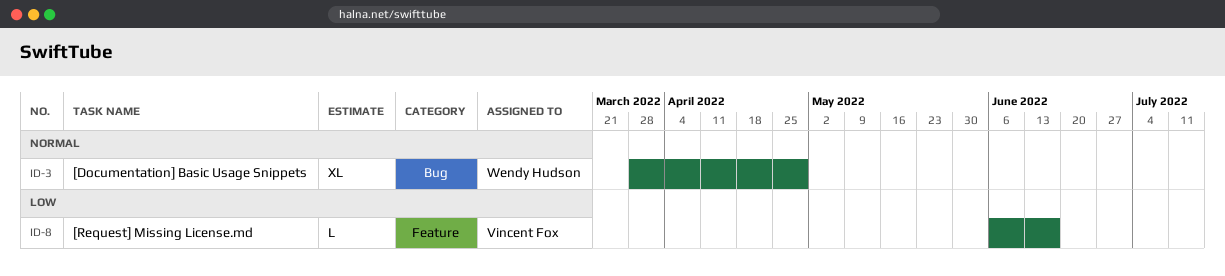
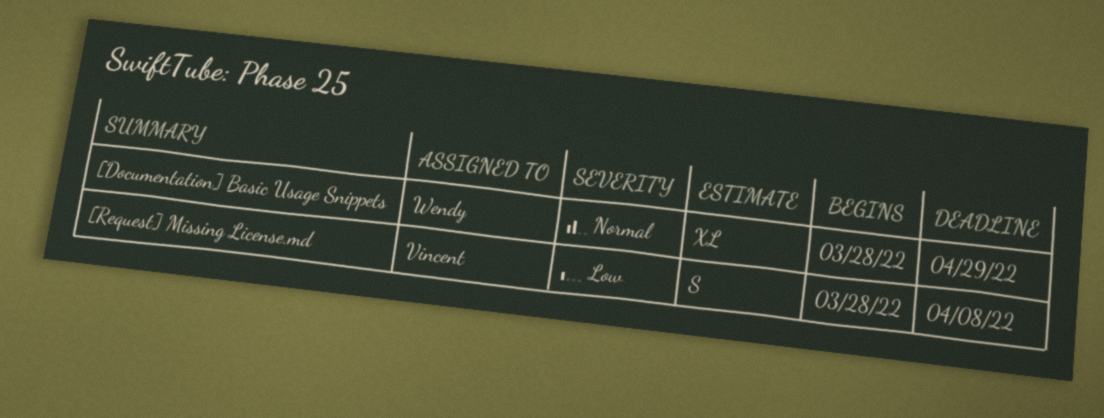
[Request] Missing License.md, estimate: L -> S
[Request] Missing License.md, start: Jun 6 -> Mar 28
[Request] Missing License.md, due: Jun 17 -> Apr 8

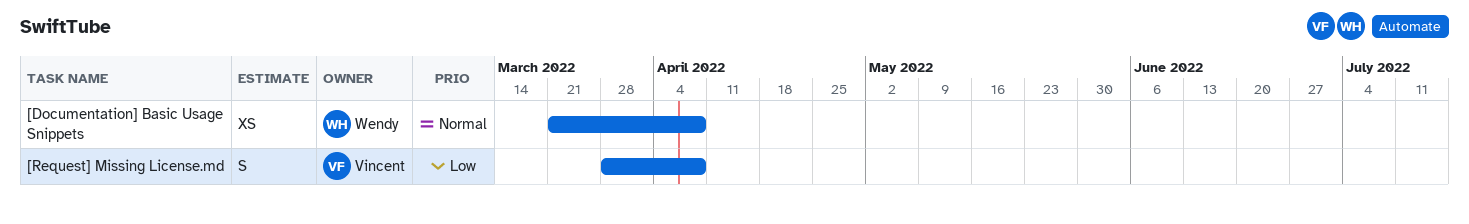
[Documentation] Basic Usage Snippets, estimate: XL -> XS
[Documentation] Basic Usage Snippets, start: Mar 28 -> Mar 21
[Documentation] Basic Usage Snippets, due: Apr 29 -> Apr 8

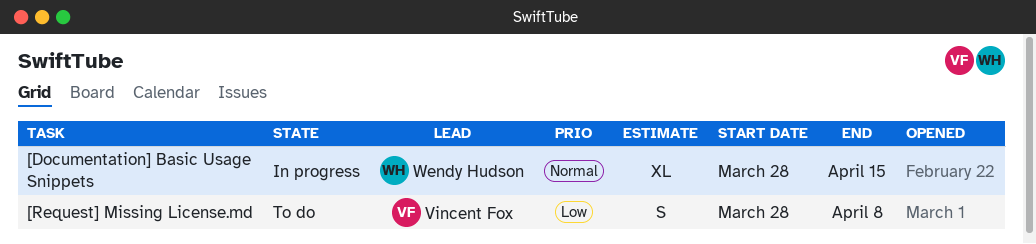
[Documentation] Basic Usage Snippets, estimate: XS -> XL
[Documentation] Basic Usage Snippets, start: Mar 21 -> Mar 28
[Documentation] Basic Usage Snippets, due: Apr 8 -> Apr 15

